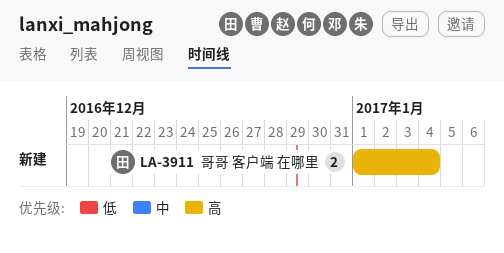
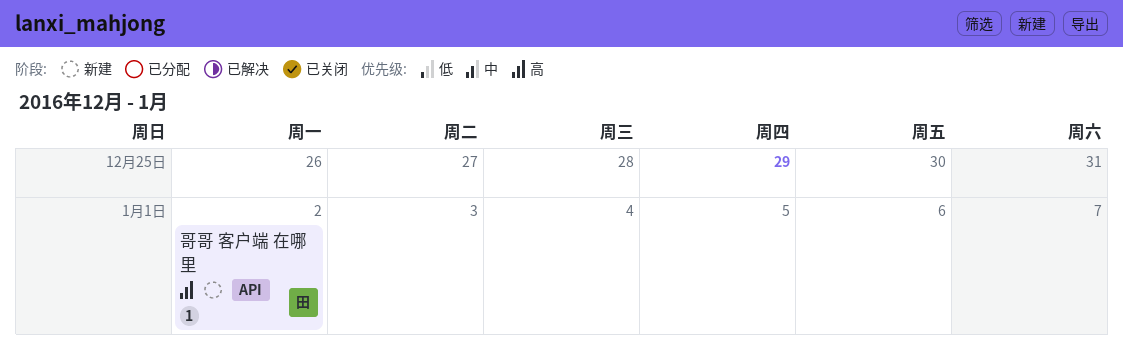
哥哥 客户端 在哪里, estimate: 2 -> 1
哥哥 客户端 在哪里, due: Jan 4 -> Jan 2

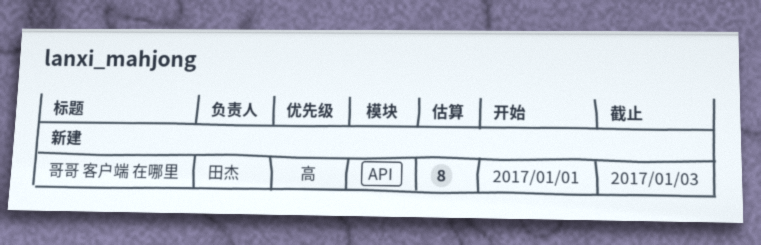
哥哥 客户端 在哪里, estimate: 1 -> 8
哥哥 客户端 在哪里, due: Jan 2 -> Jan 3

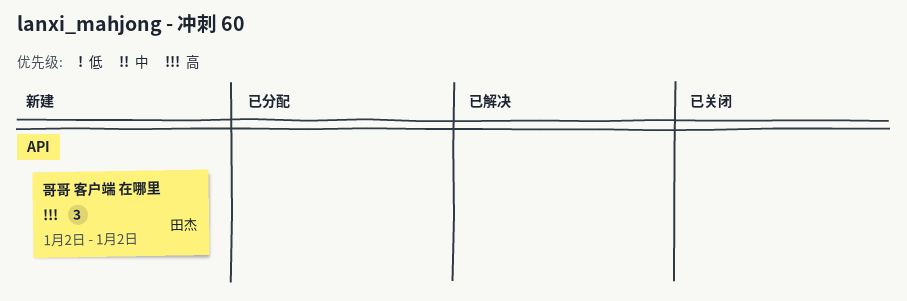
哥哥 客户端 在哪里, estimate: 8 -> 3
哥哥 客户端 在哪里, start: Jan 1 -> Jan 2
哥哥 客户端 在哪里, due: Jan 3 -> Jan 2

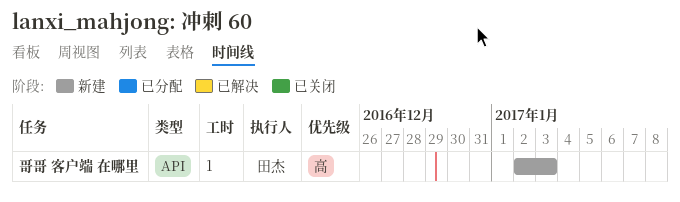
哥哥 客户端 在哪里, estimate: 3 -> 1
哥哥 客户端 在哪里, due: Jan 2 -> Jan 3

